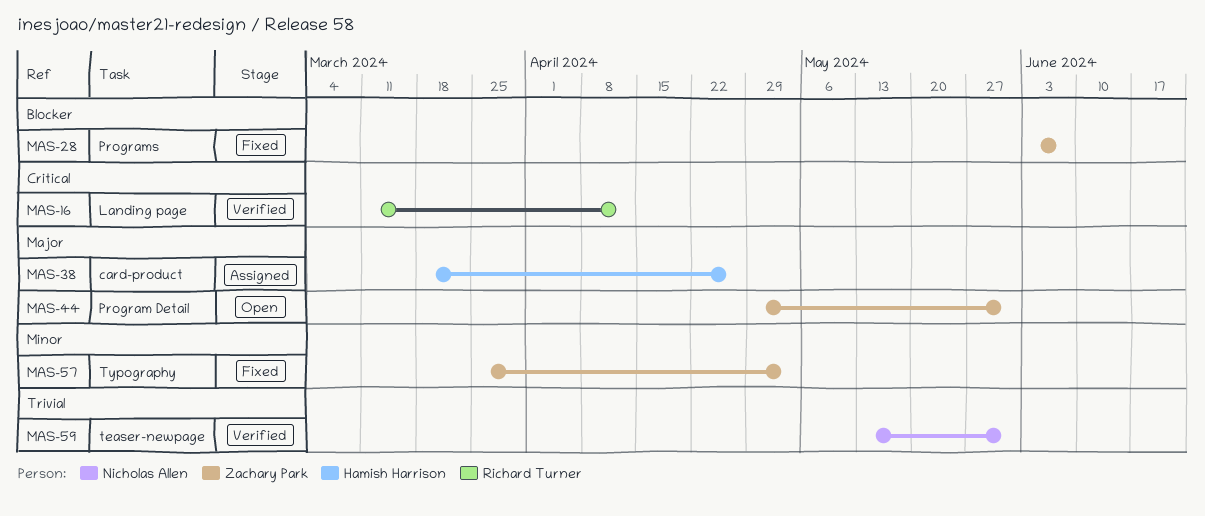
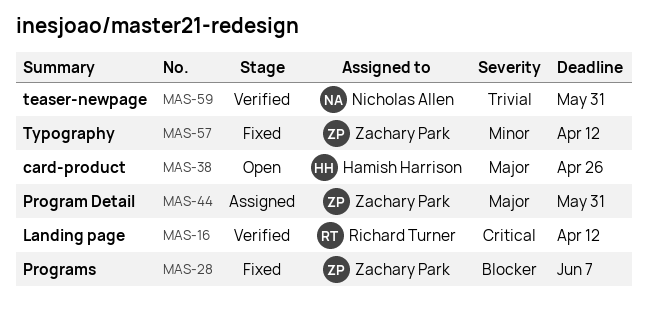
MAS-38, status: Assigned -> Open
MAS-44, status: Open -> Assigned
MAS-57, due: May 3 -> Apr 12

